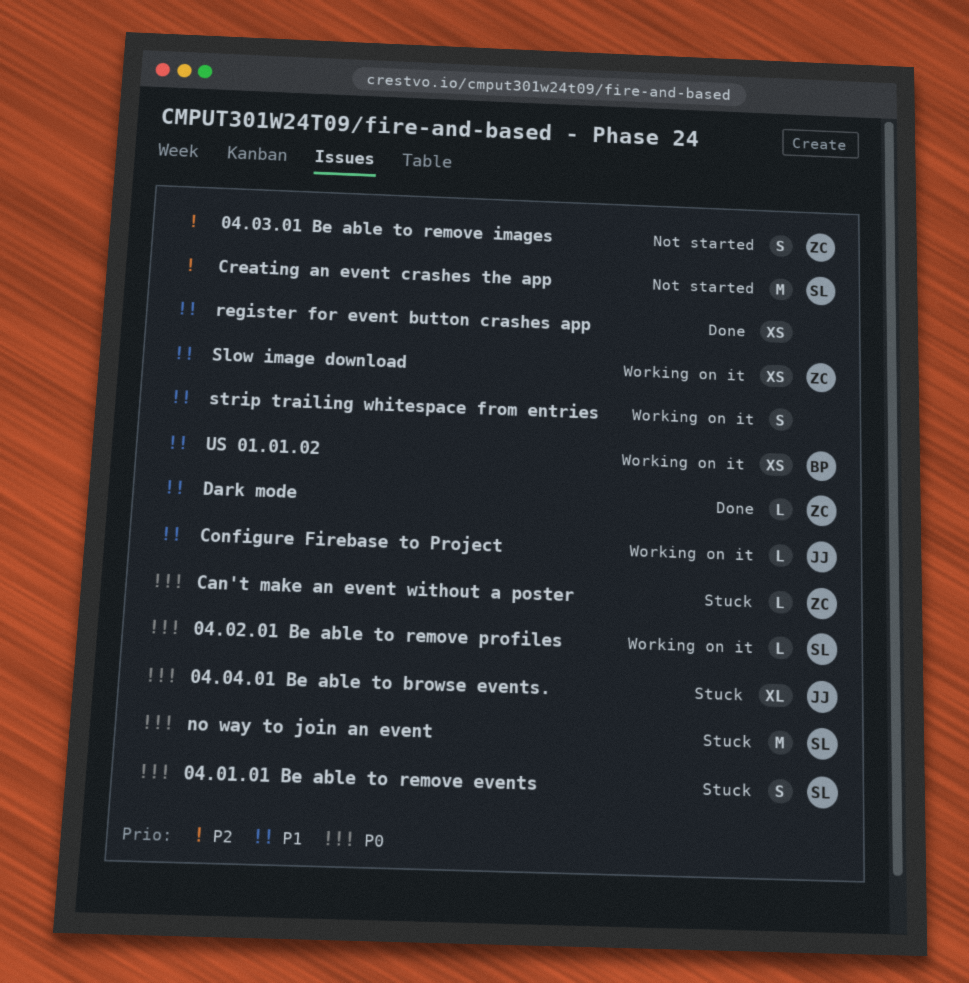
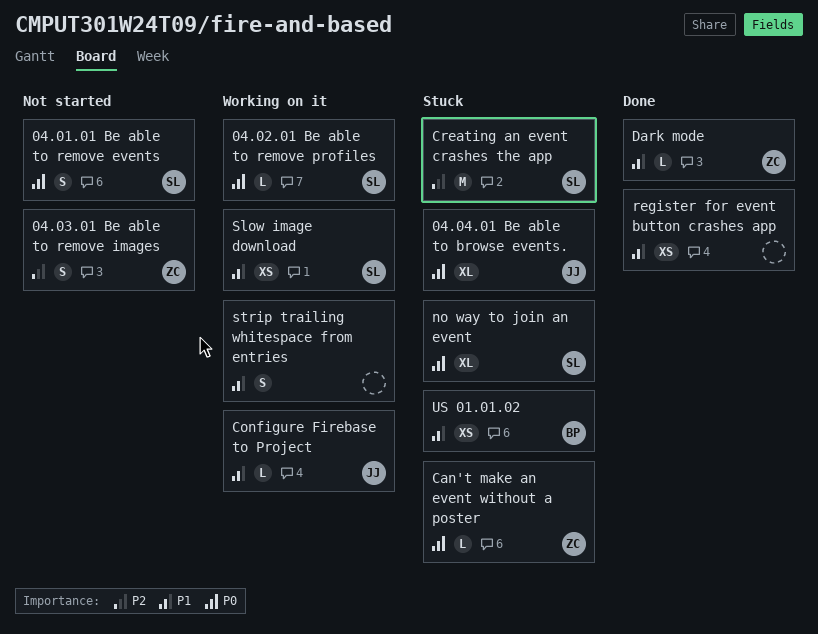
04.01.01 Be able to remove events, status: Stuck -> Not started
Creating an event crashes the app, status: Not started -> Stuck
no way to join an event, estimate: M -> XL
Slow image download, owner: ZC -> SL
US 01.01.02, status: Working on it -> Stuck

